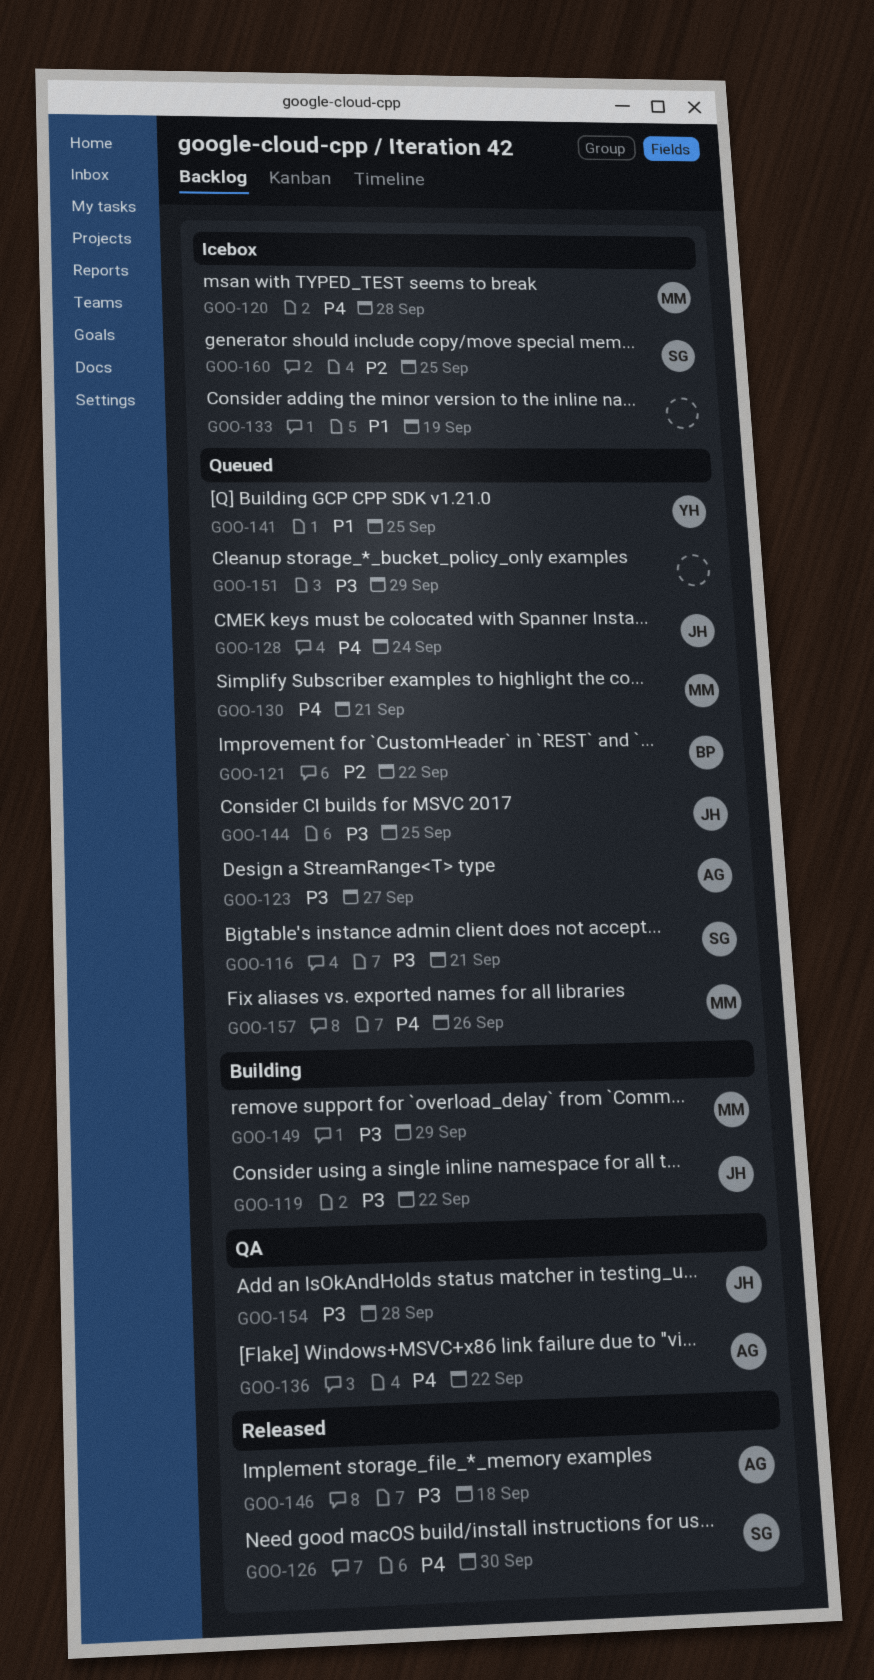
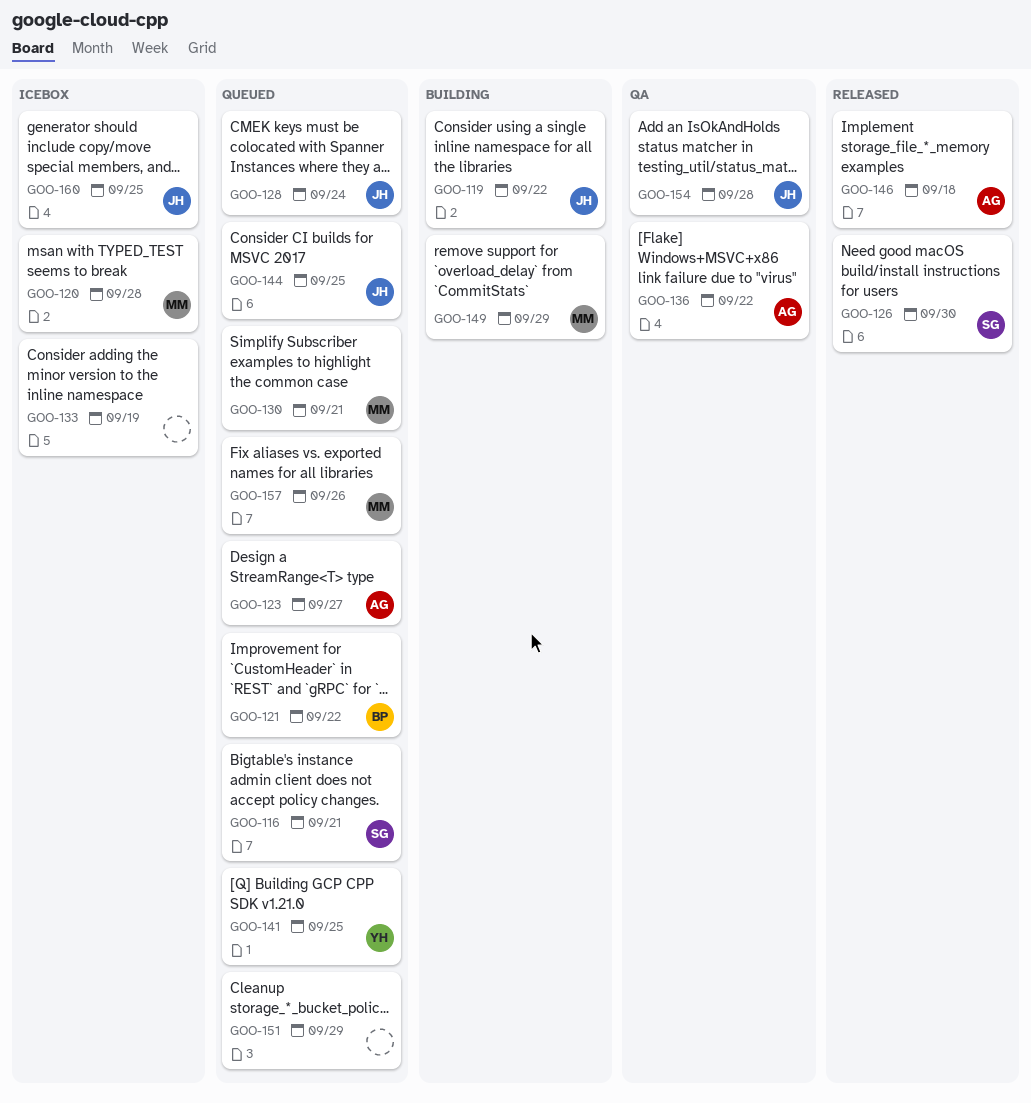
GOO-160, owner: SG -> JH

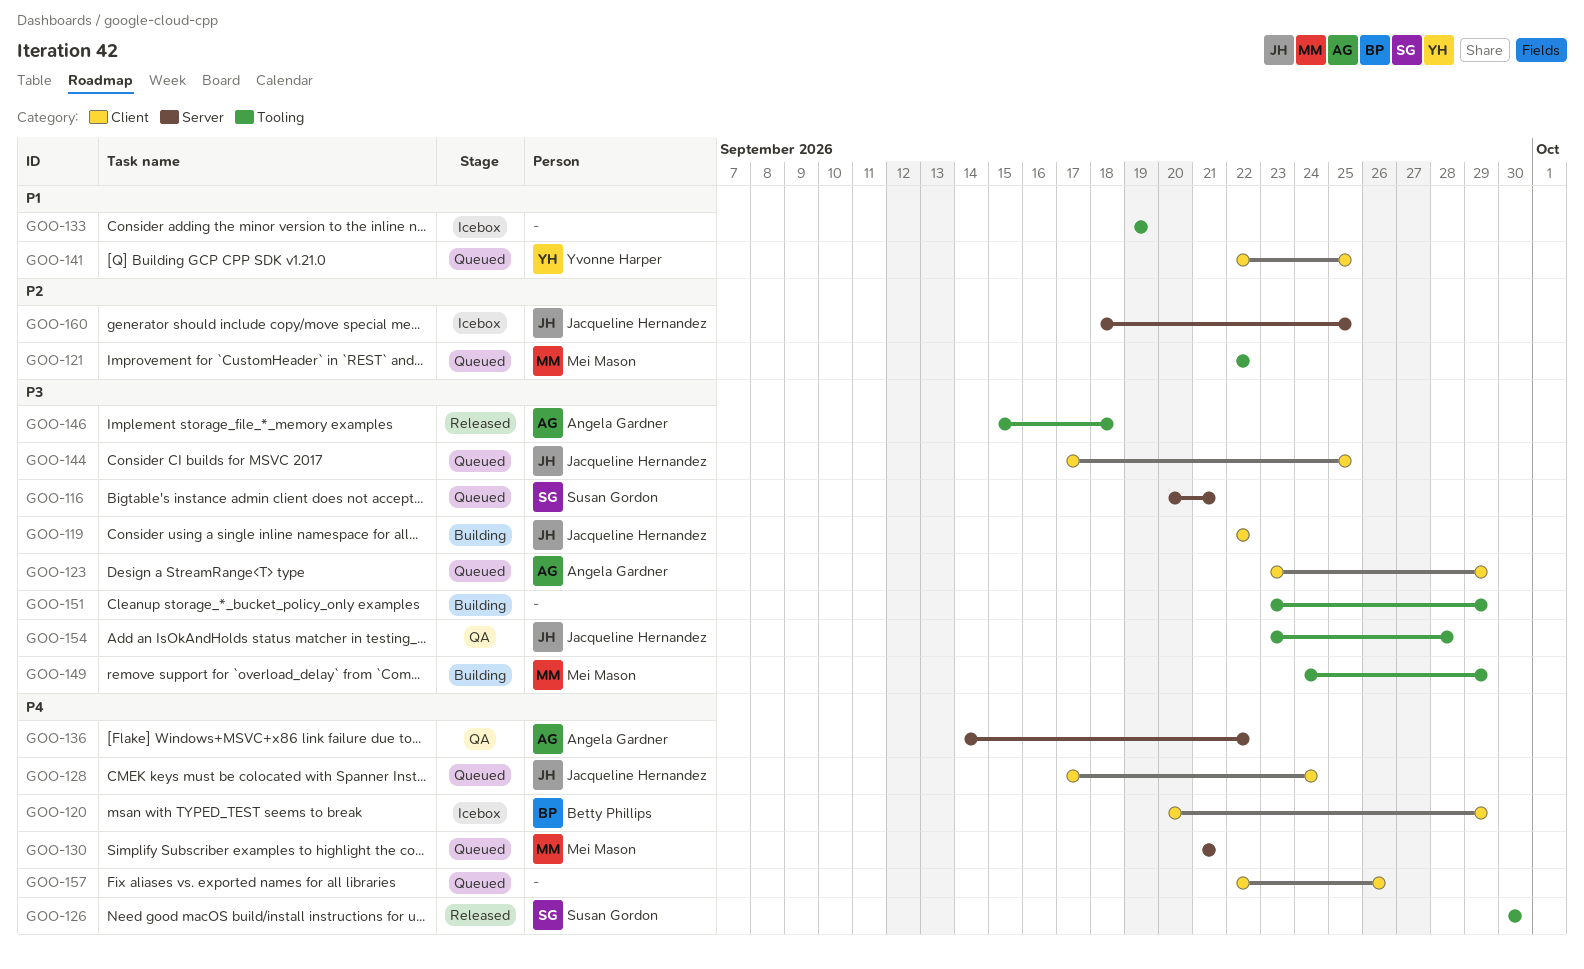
GOO-120, owner: Mei Mason -> Betty Phillips
GOO-120, due: Sep 28 -> Sep 29
GOO-121, owner: Betty Phillips -> Mei Mason
GOO-123, due: Sep 27 -> Sep 29
GOO-151, status: Queued -> Building
GOO-157, owner: Mei Mason -> none

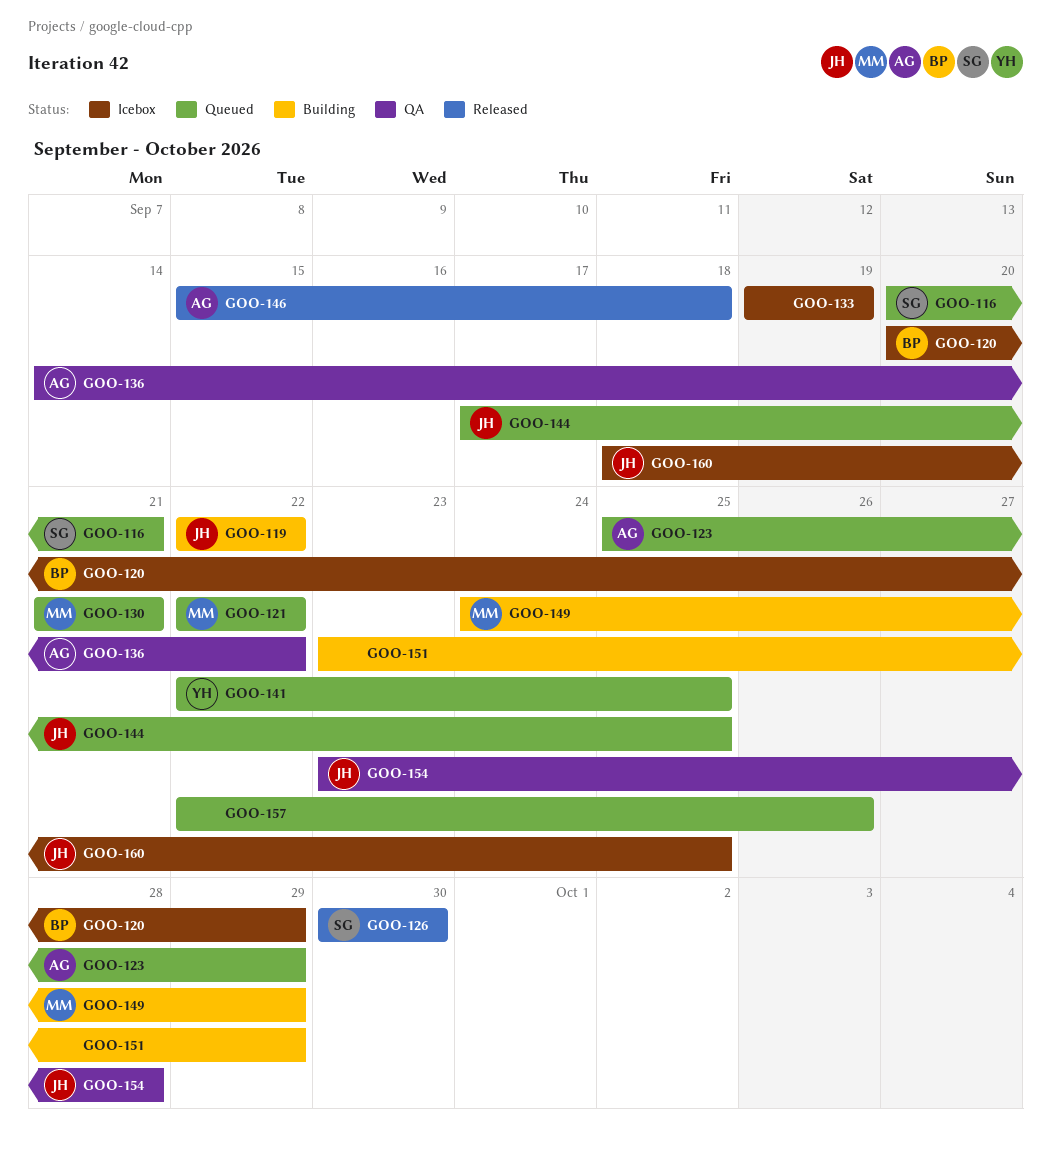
GOO-123, start: Sep 23 -> Sep 25
GOO-128: present -> none

